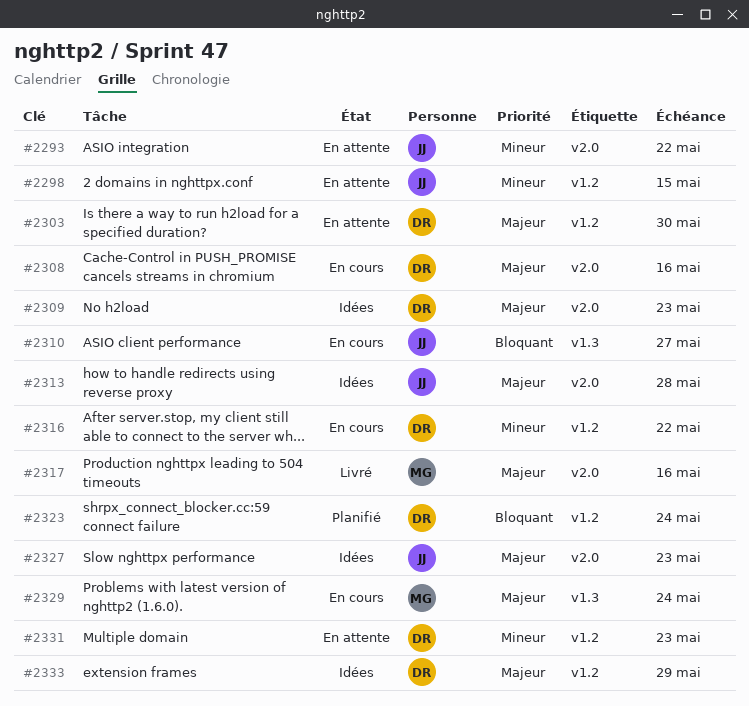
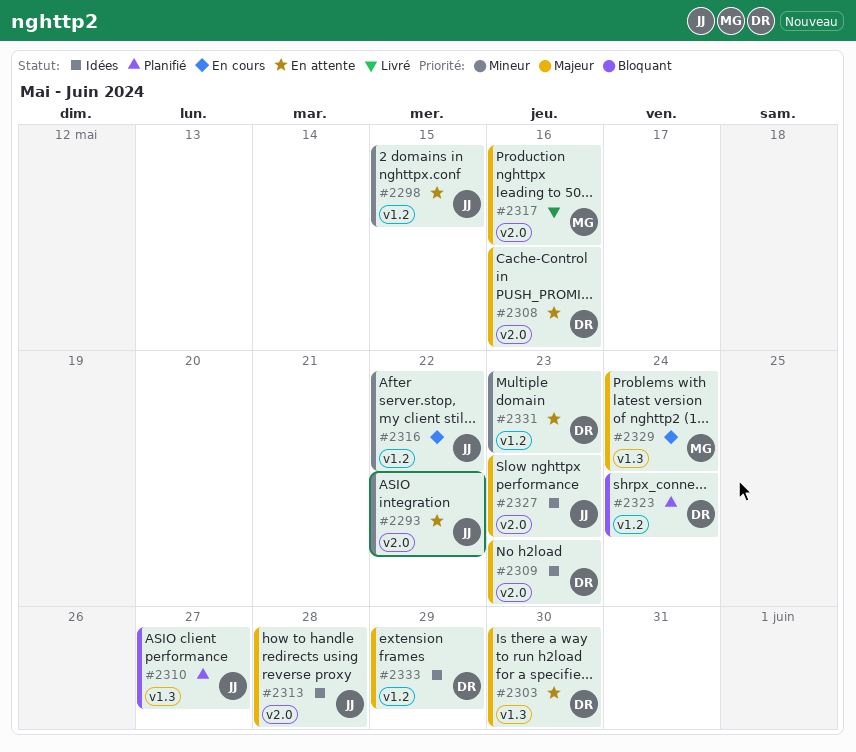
#2303, label: v1.2 -> v1.3
#2308, status: En cours -> En attente
#2310, status: En cours -> Planifié
#2316, owner: DR -> JJ

